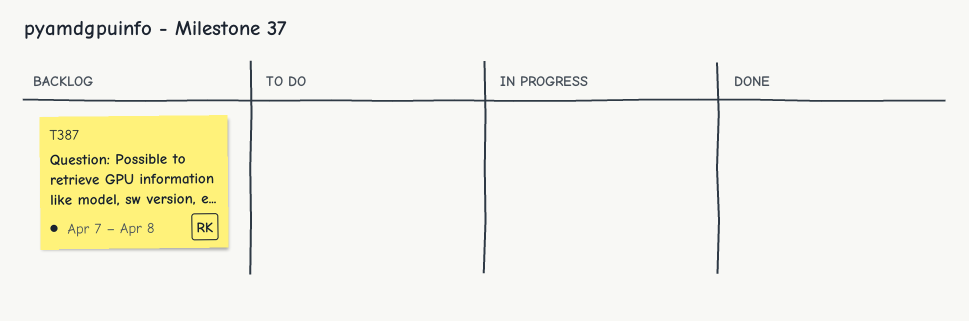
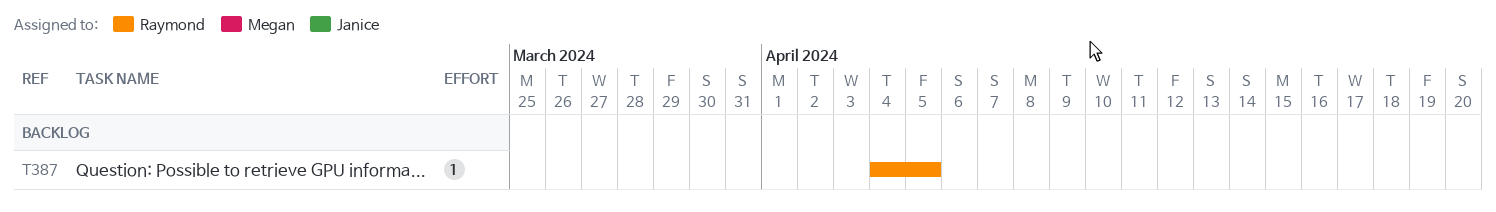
T387, start: Apr 7 -> Apr 4
T387, due: Apr 8 -> Apr 5

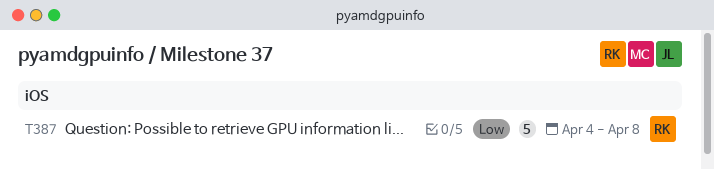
T387, estimate: 1 -> 5
T387, due: Apr 5 -> Apr 8

